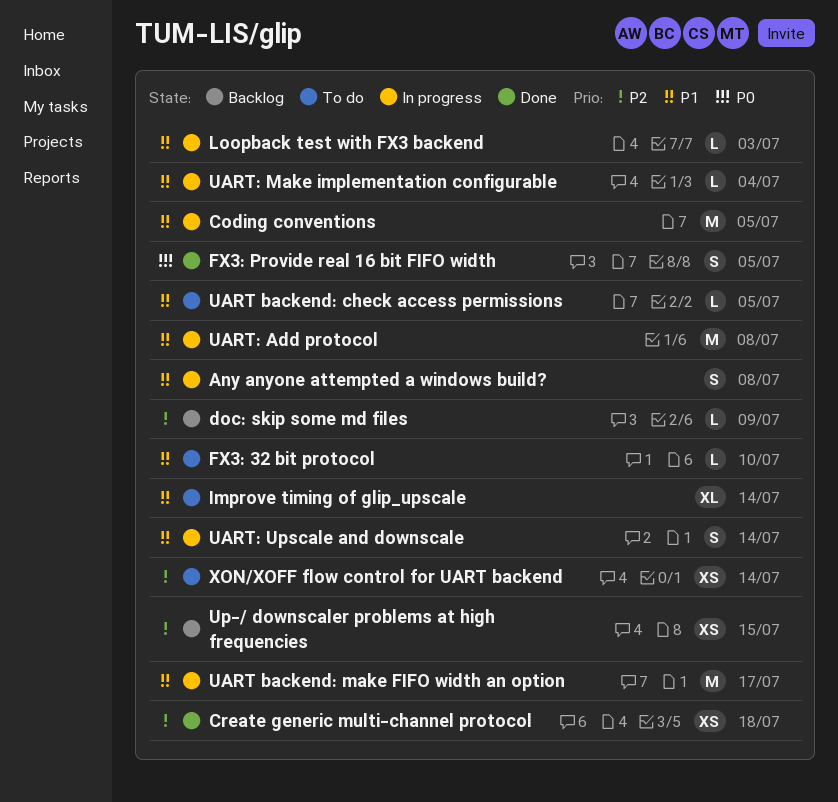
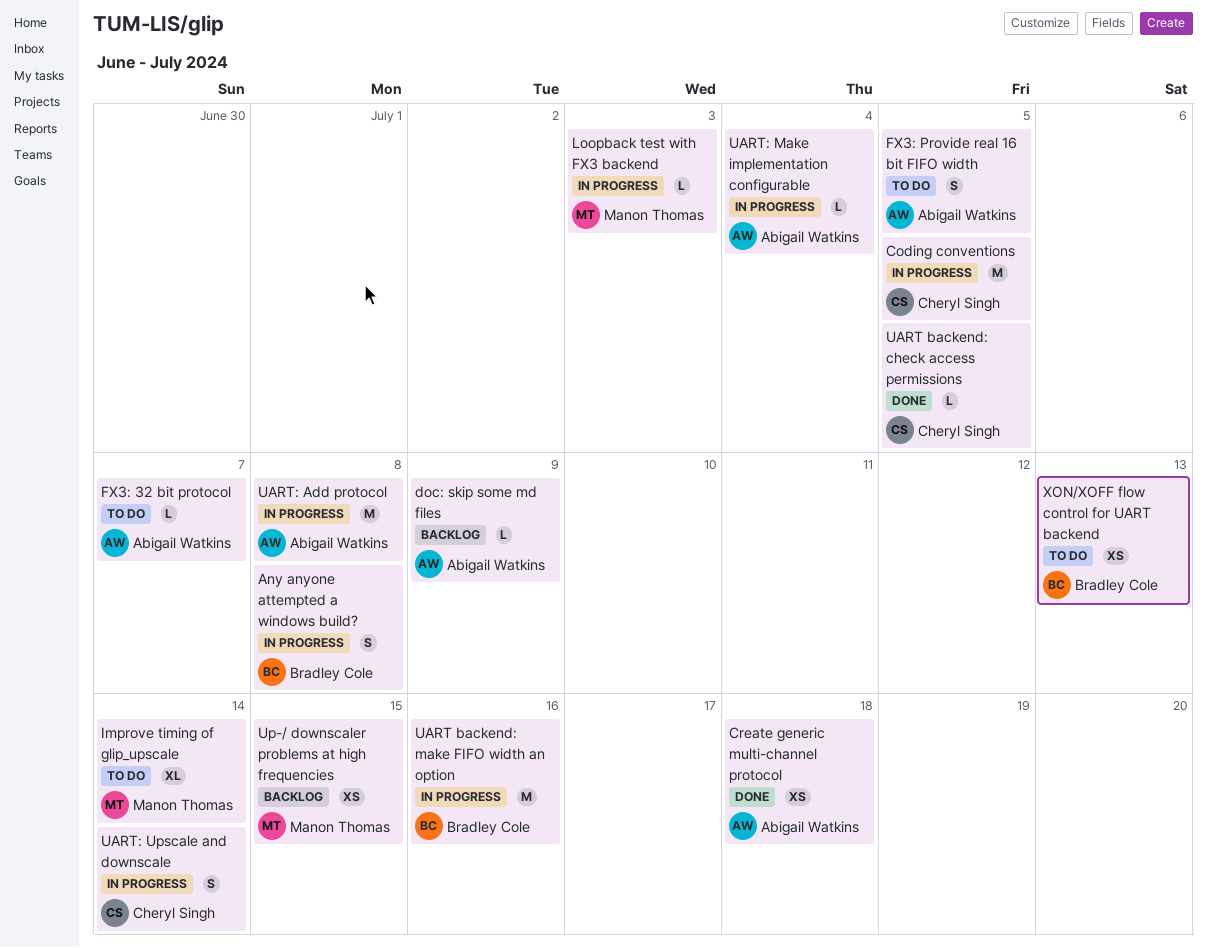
FX3: 32 bit protocol, due: Jul 10 -> Jul 7
FX3: Provide real 16 bit FIFO width, status: Done -> To do
UART backend: check access permissions, status: To do -> Done
UART backend: make FIFO width an option, due: Jul 17 -> Jul 16
XON/XOFF flow control for UART backend, due: Jul 14 -> Jul 13

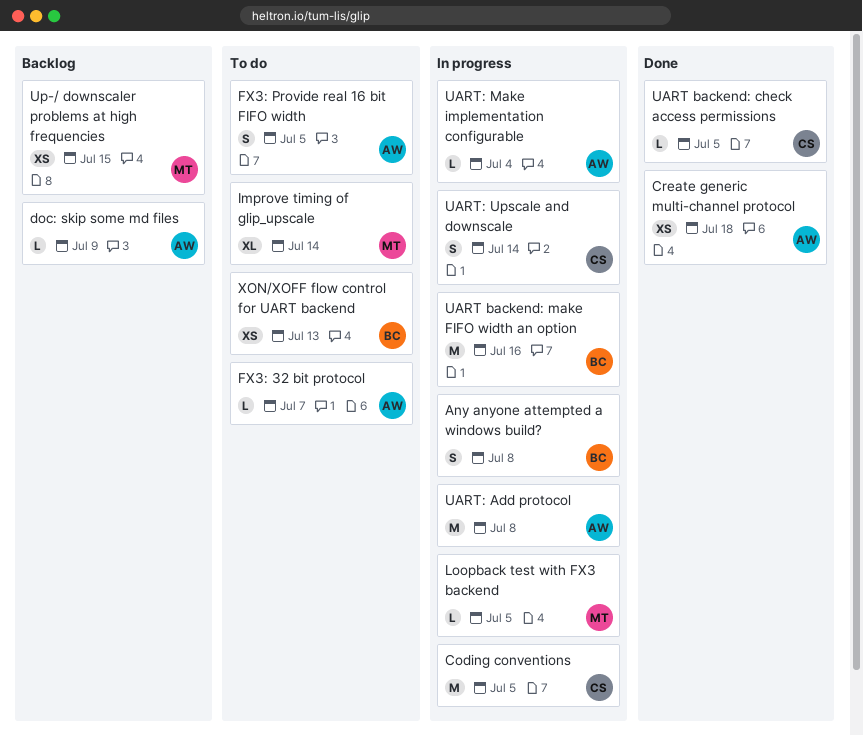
Loopback test with FX3 backend, due: Jul 3 -> Jul 5

